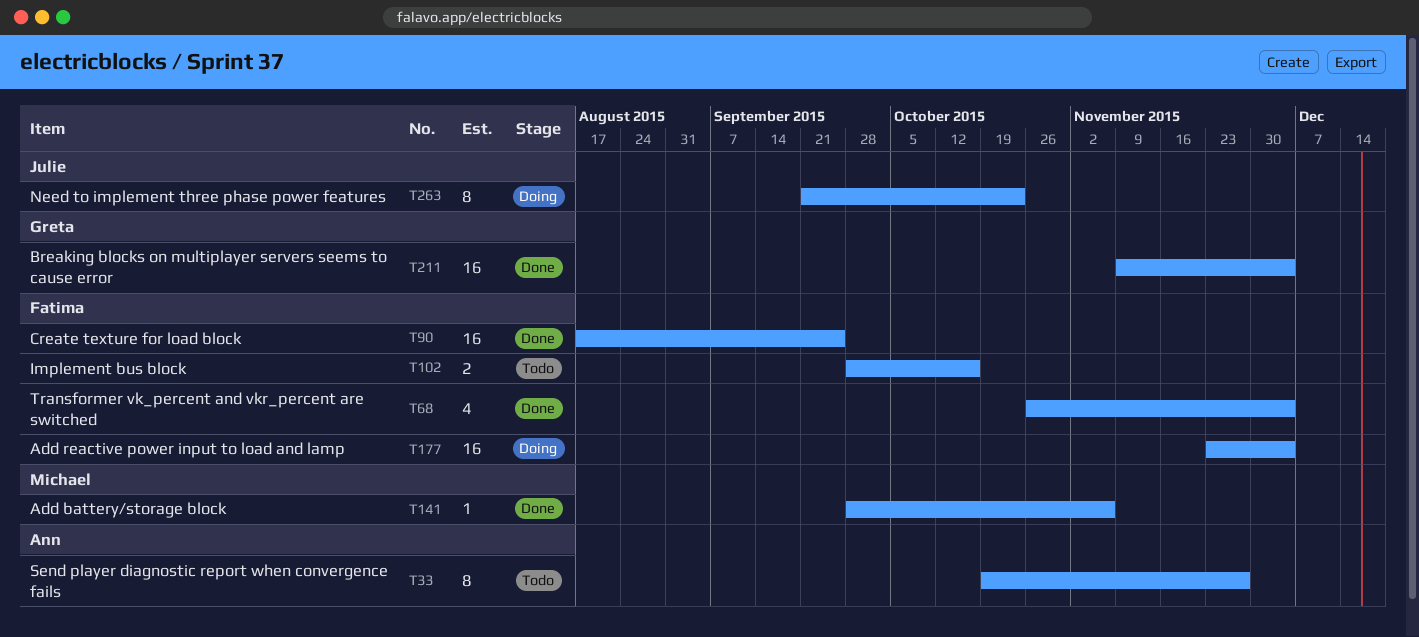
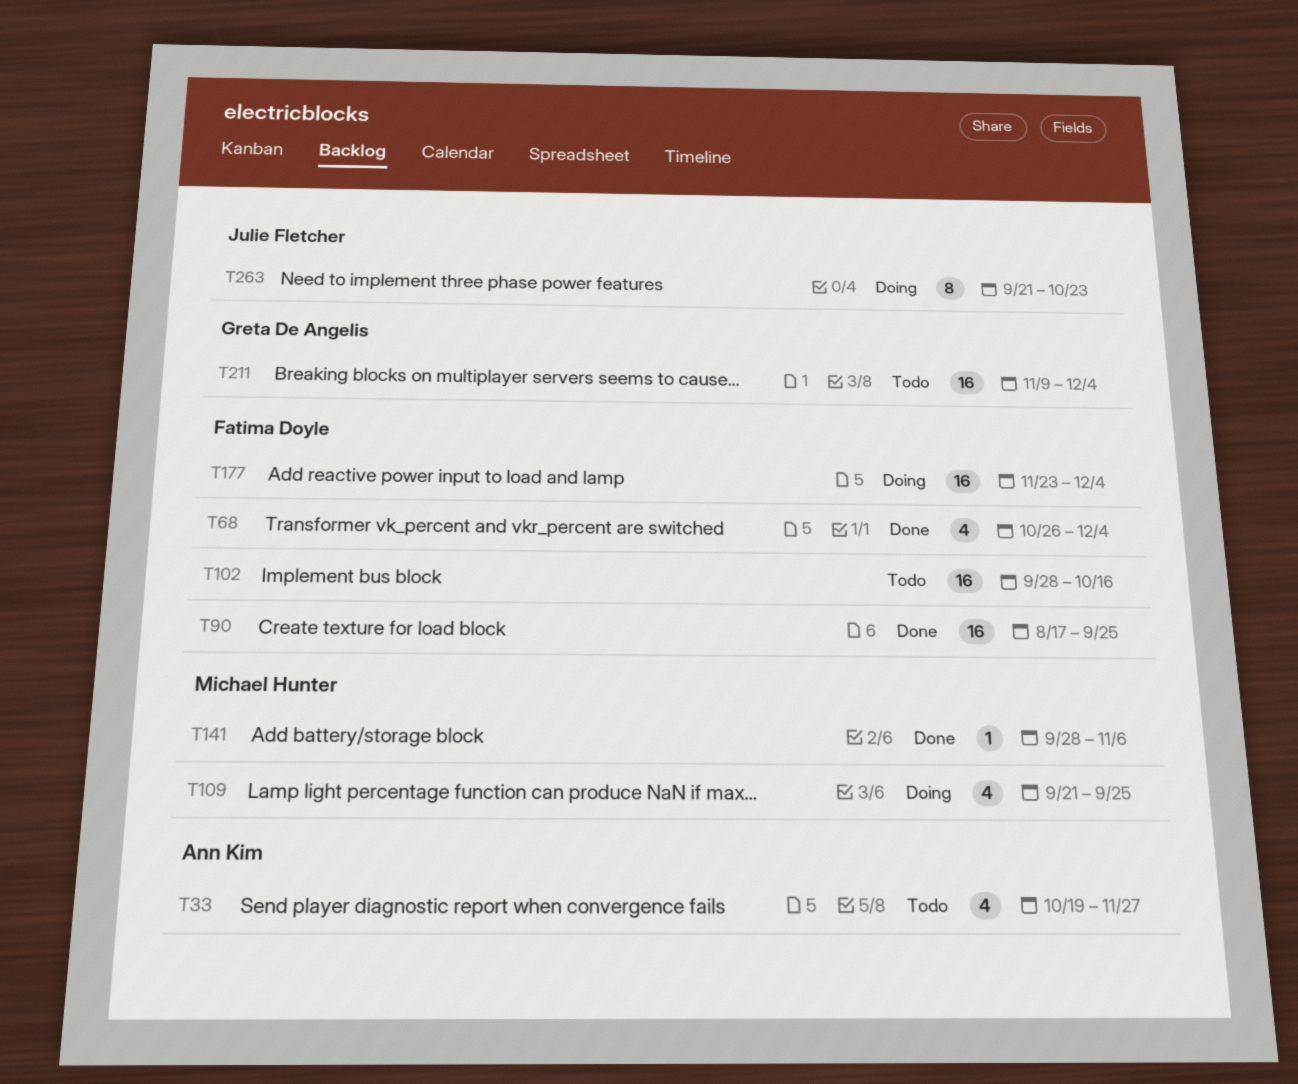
T33, estimate: 8 -> 4
T102, estimate: 2 -> 16
T109: none -> present
T211, status: Done -> Todo

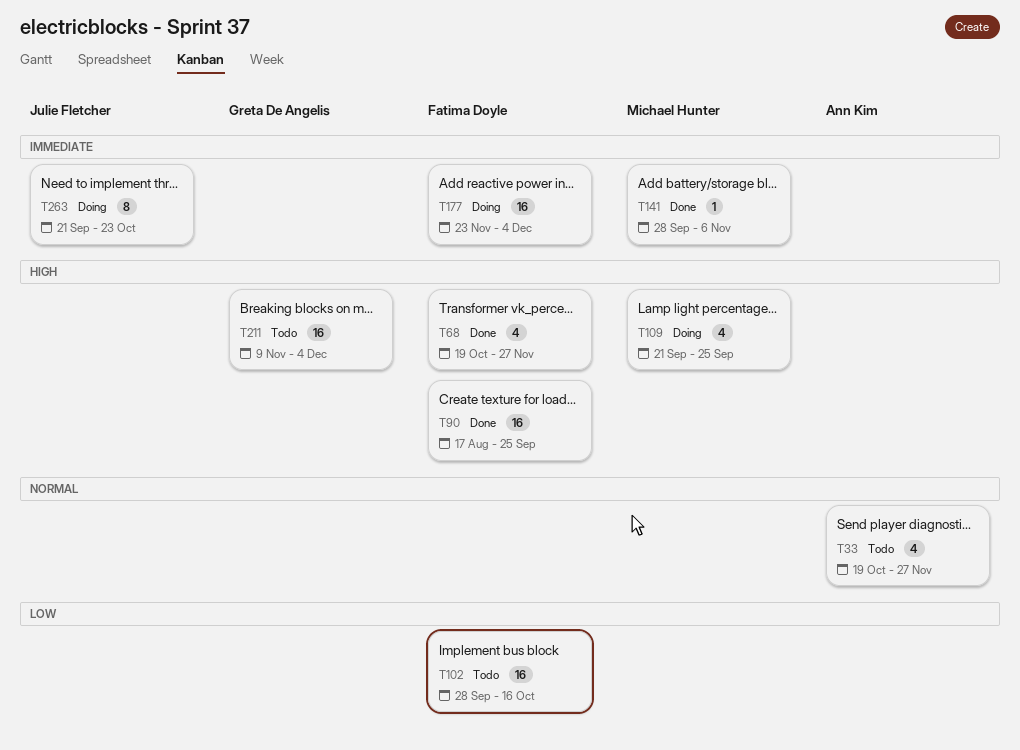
T68, start: Oct 26 -> Oct 19
T68, due: Dec 4 -> Nov 27

